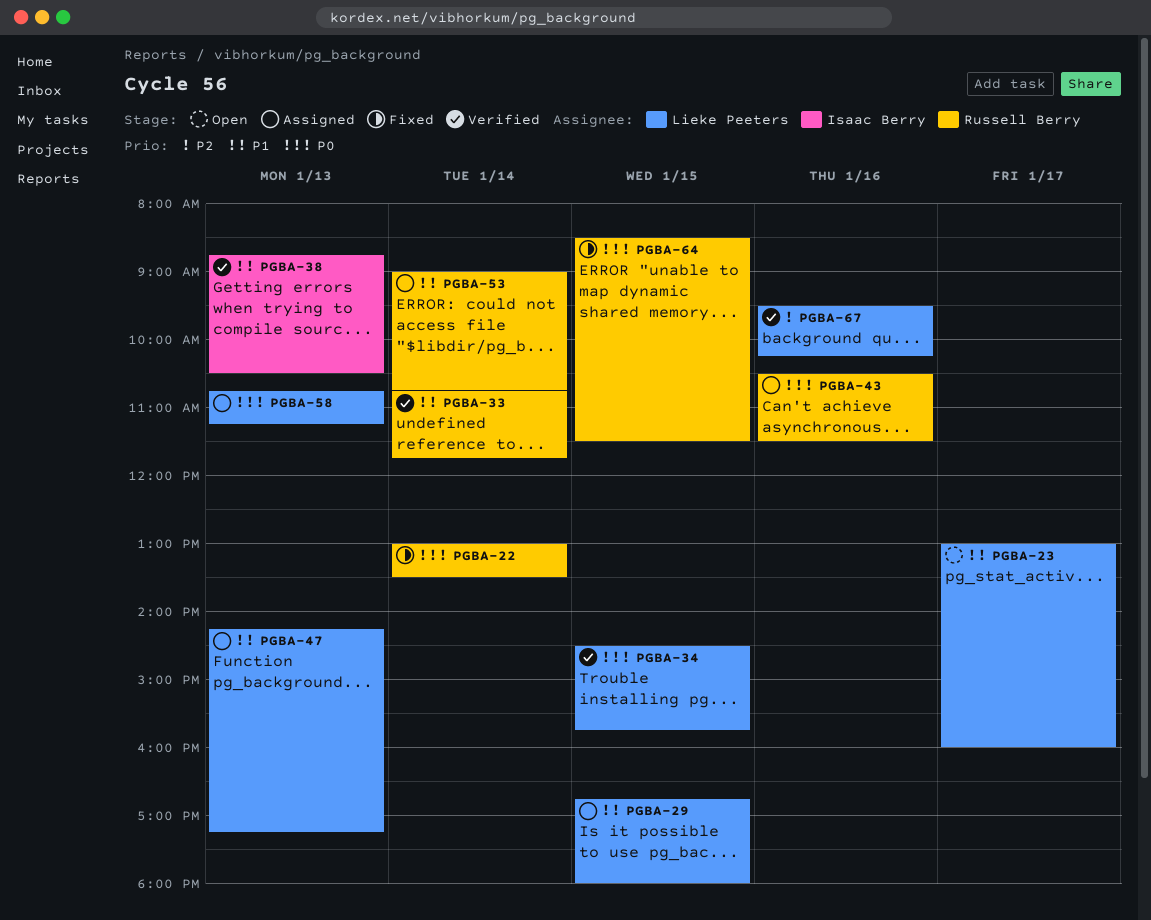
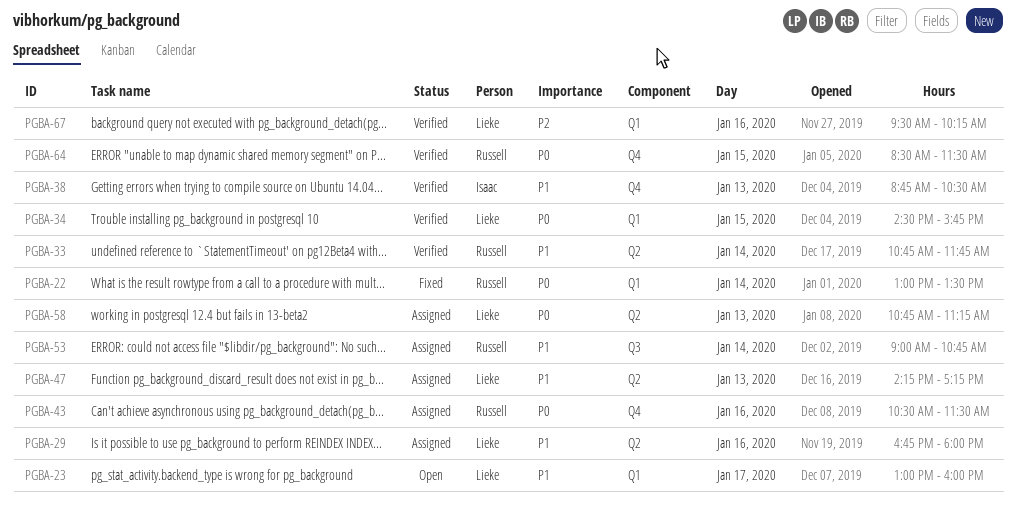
PGBA-29, day: Jan 15 -> Jan 16
PGBA-64, status: Fixed -> Verified

